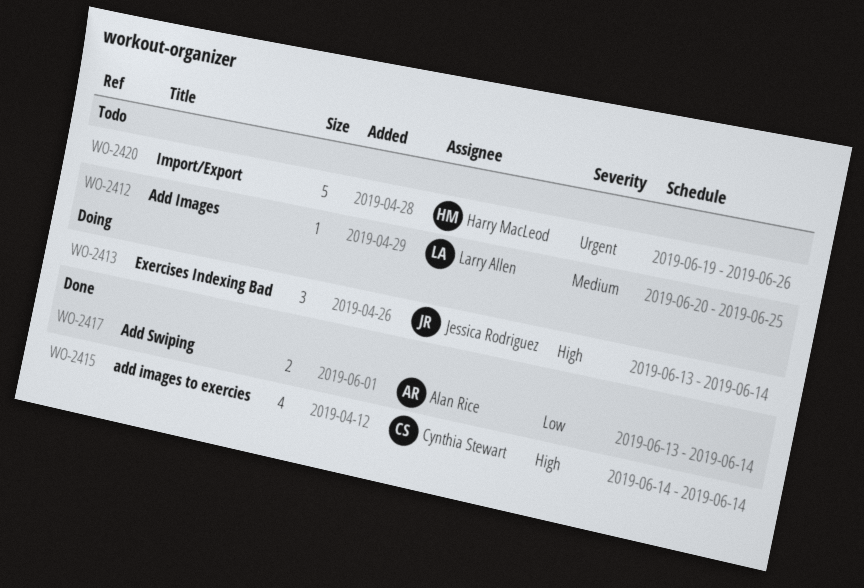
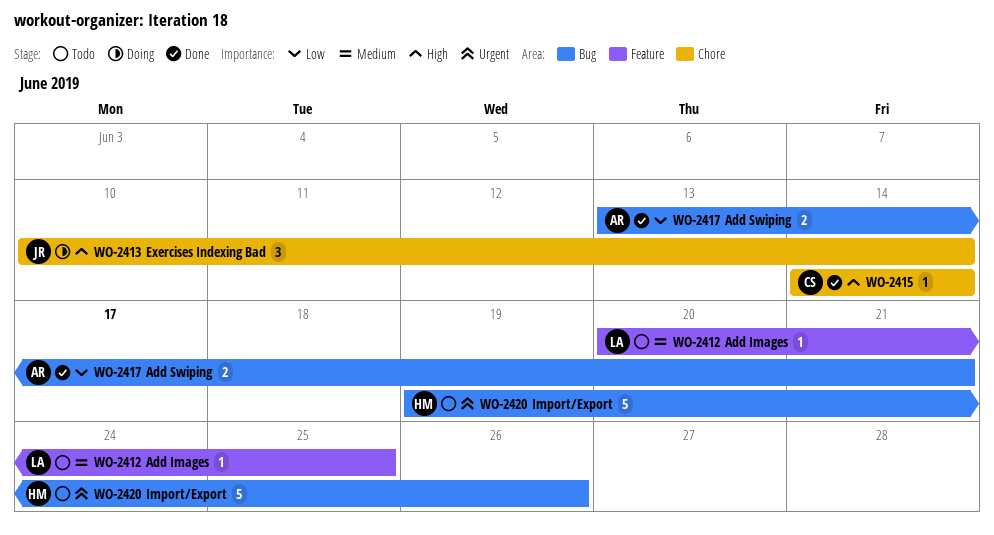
WO-2413, start: Jun 13 -> Jun 10
WO-2415, estimate: 4 -> 1
WO-2417, due: Jun 14 -> Jun 21

